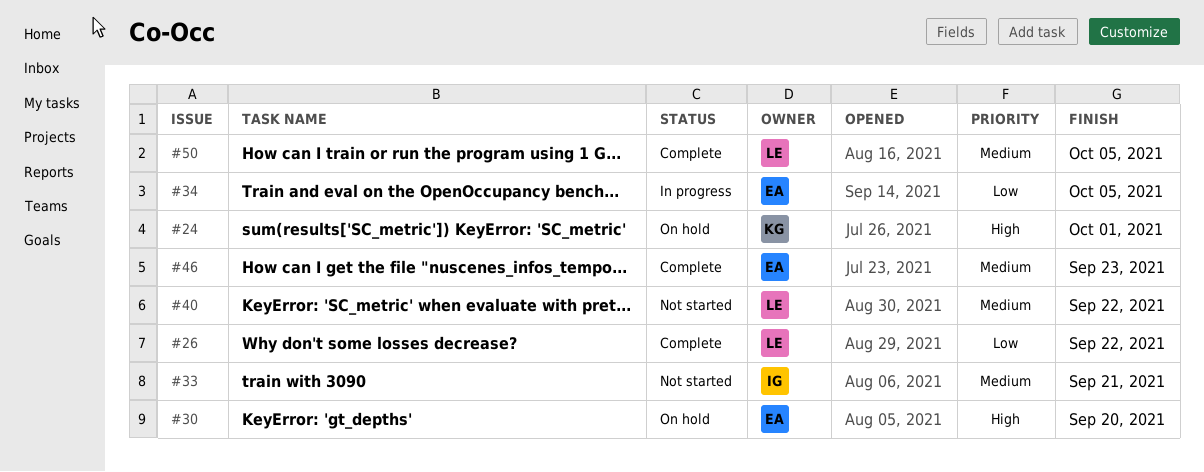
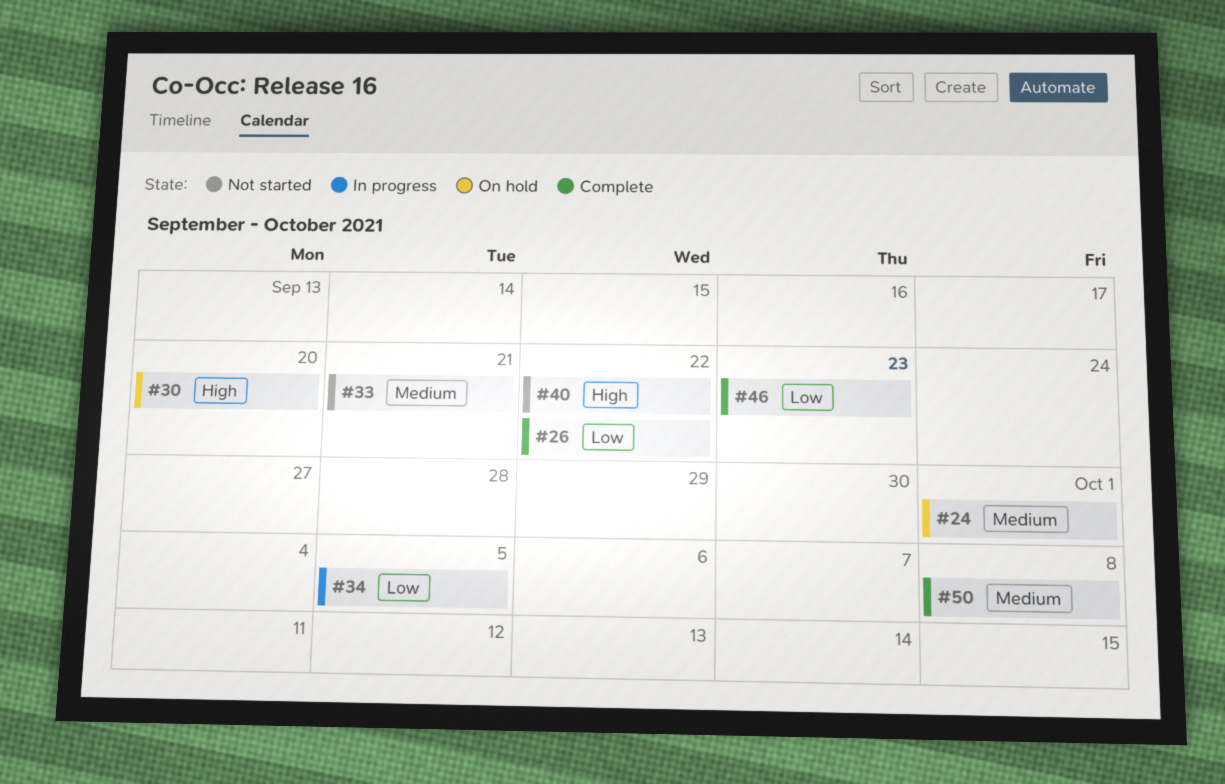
#24, priority: High -> Medium
#40, priority: Medium -> High
#46, priority: Medium -> Low
#50, due: Oct 5 -> Oct 8

